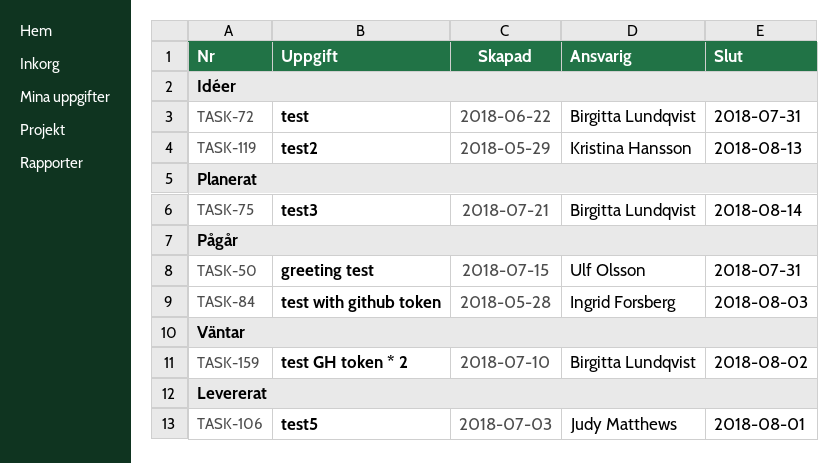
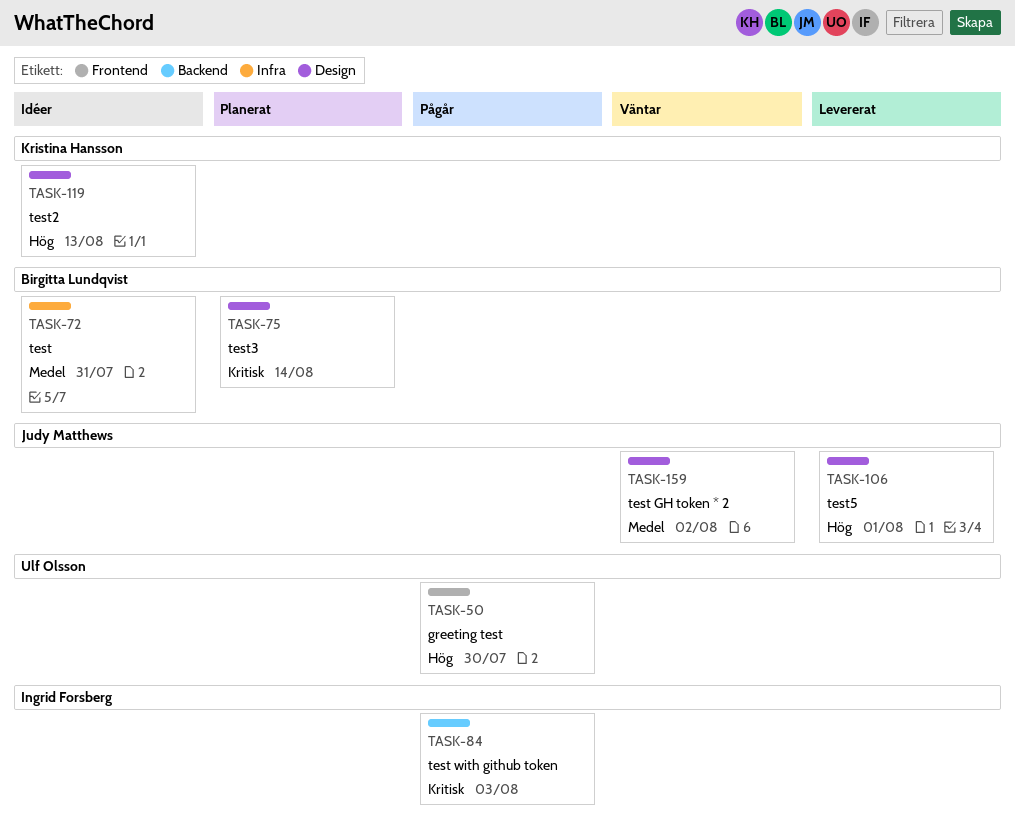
TASK-50, due: Jul 31 -> Jul 30
TASK-159, owner: Birgitta Lundqvist -> Judy Matthews

